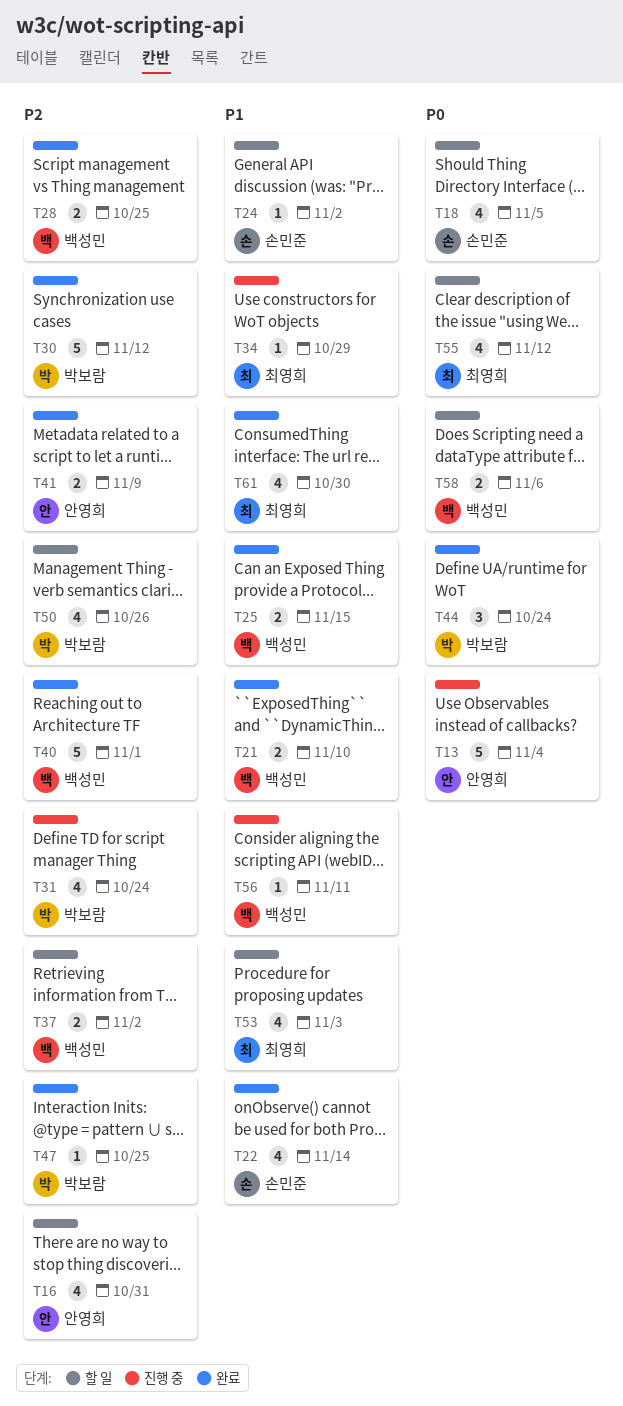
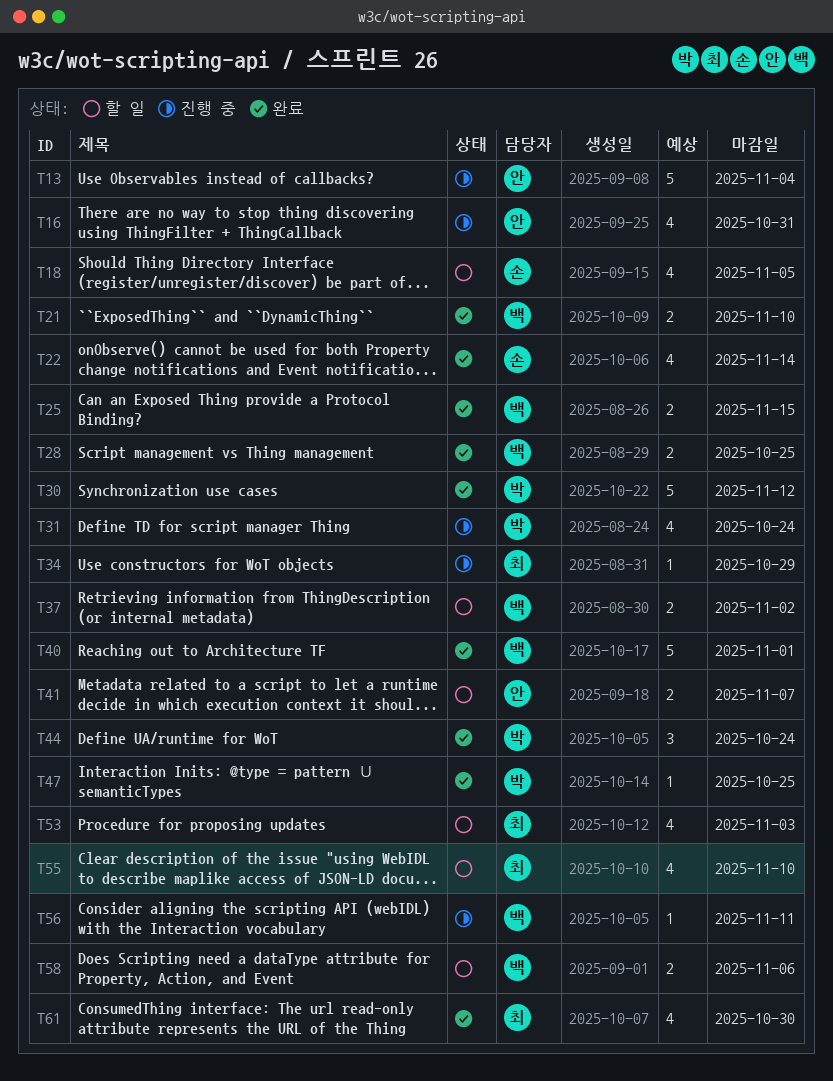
T16, status: 할 일 -> 진행 중
T24: present -> none
T41, status: 완료 -> 할 일
T41, due: Nov 9 -> Nov 7
T50: present -> none
T55, due: Nov 12 -> Nov 10

